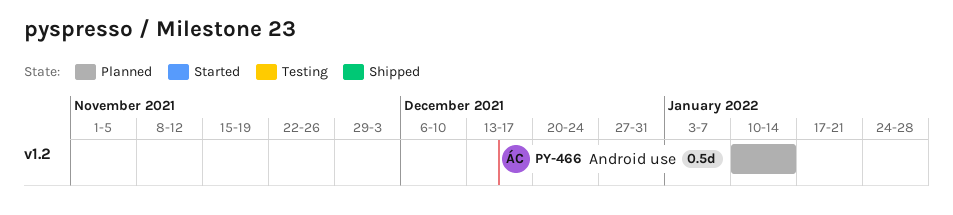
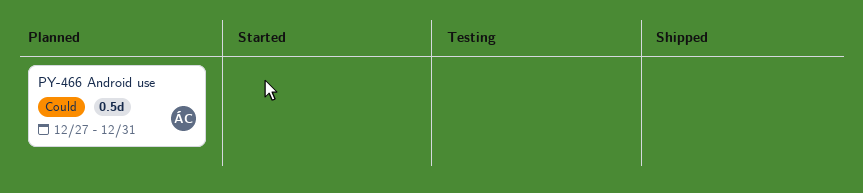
PY-466, start: Jan 10 -> Dec 27
PY-466, due: Jan 14 -> Dec 31

